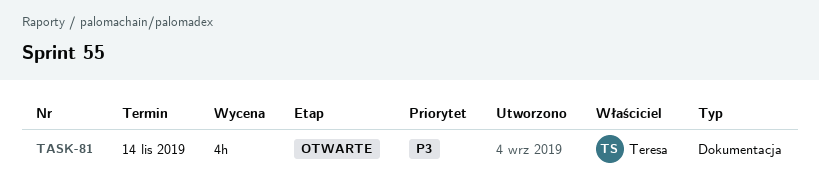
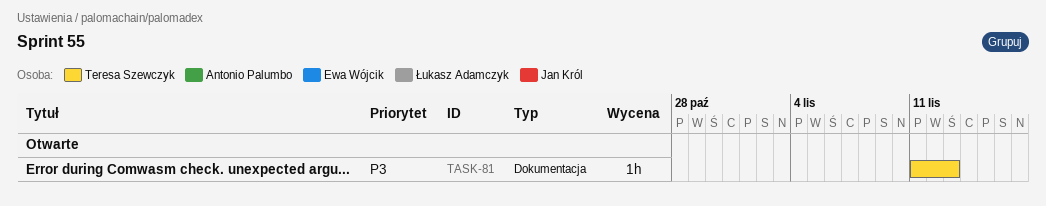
TASK-81, estimate: 4h -> 1h
TASK-81, due: Nov 14 -> Nov 13

